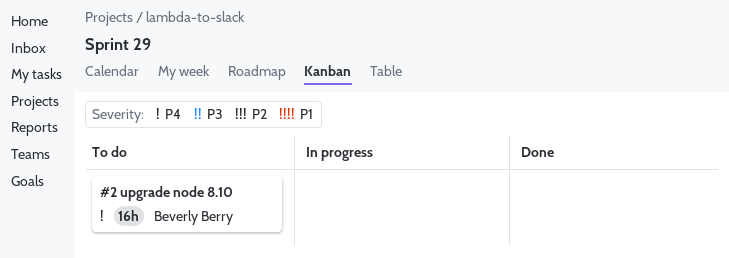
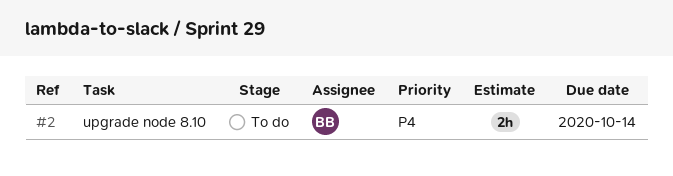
#2, estimate: 16h -> 2h

